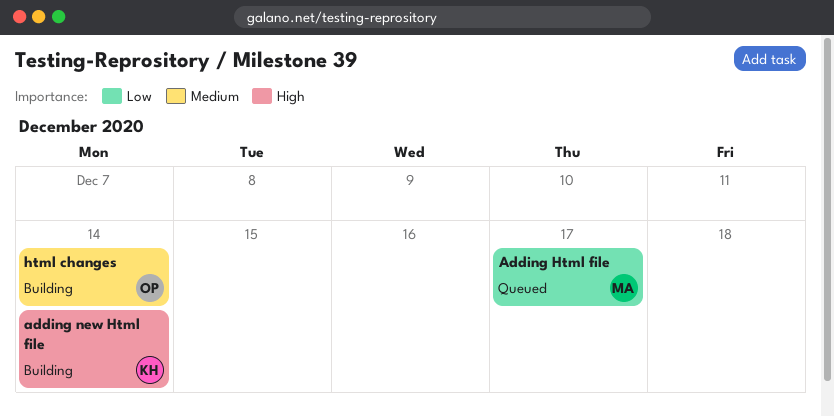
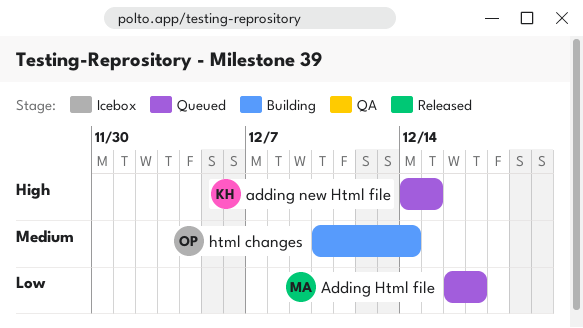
adding new Html file, status: Building -> Queued
adding new Html file, due: Dec 14 -> Dec 15

